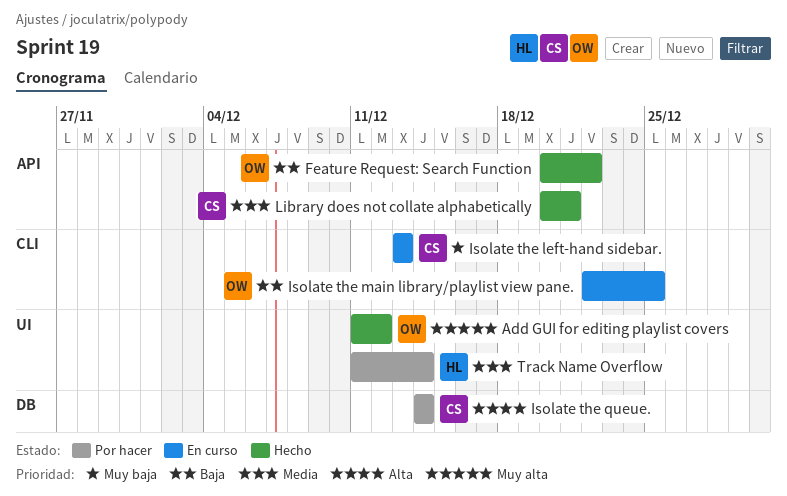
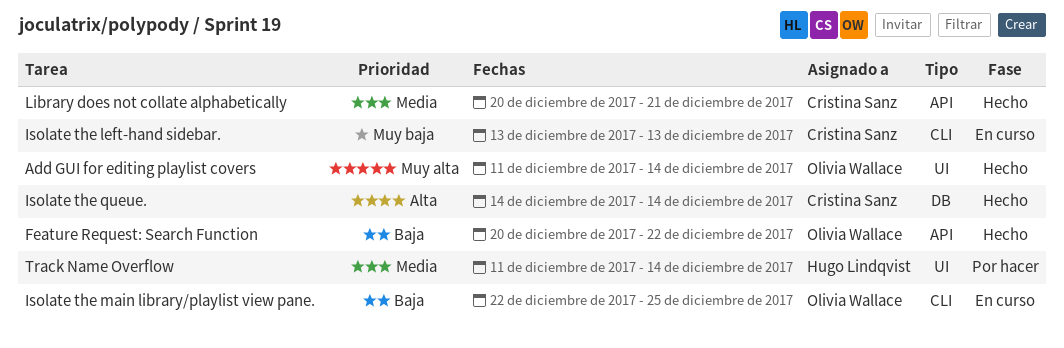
Add GUI for editing playlist covers, due: Dec 12 -> Dec 14
Isolate the queue., status: Por hacer -> Hecho

